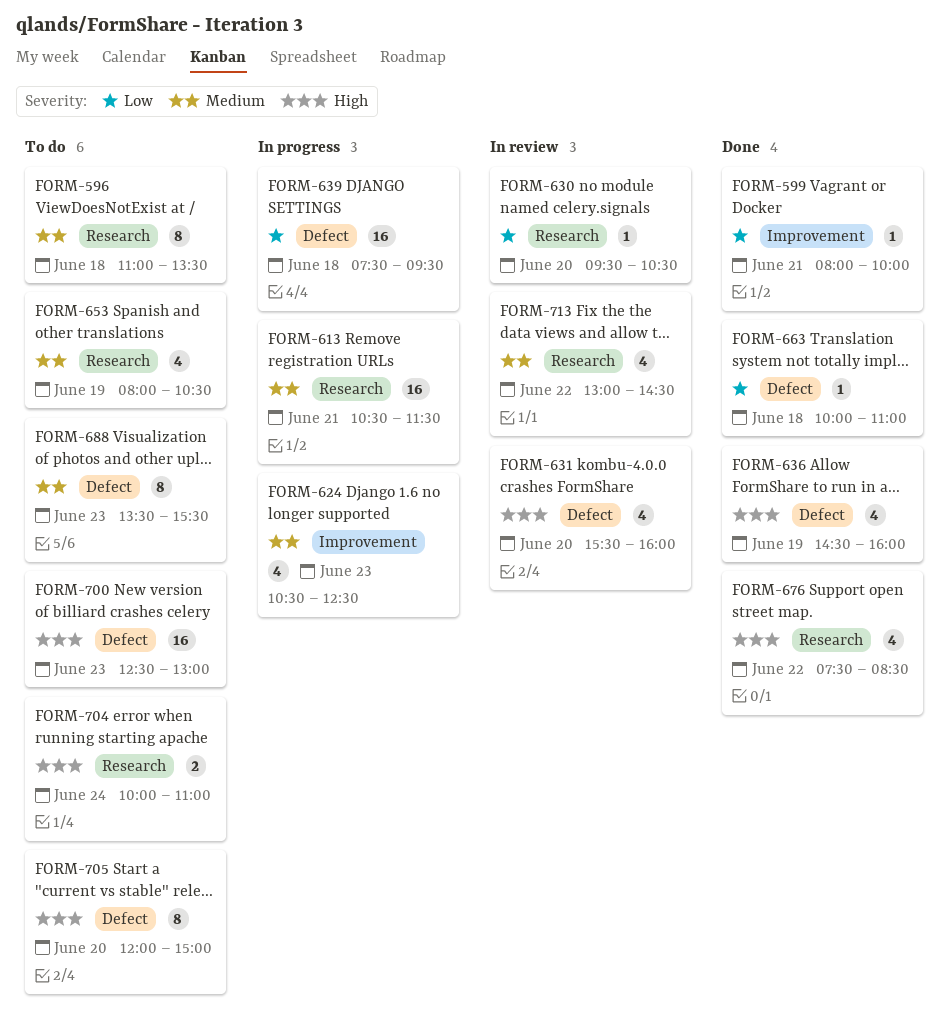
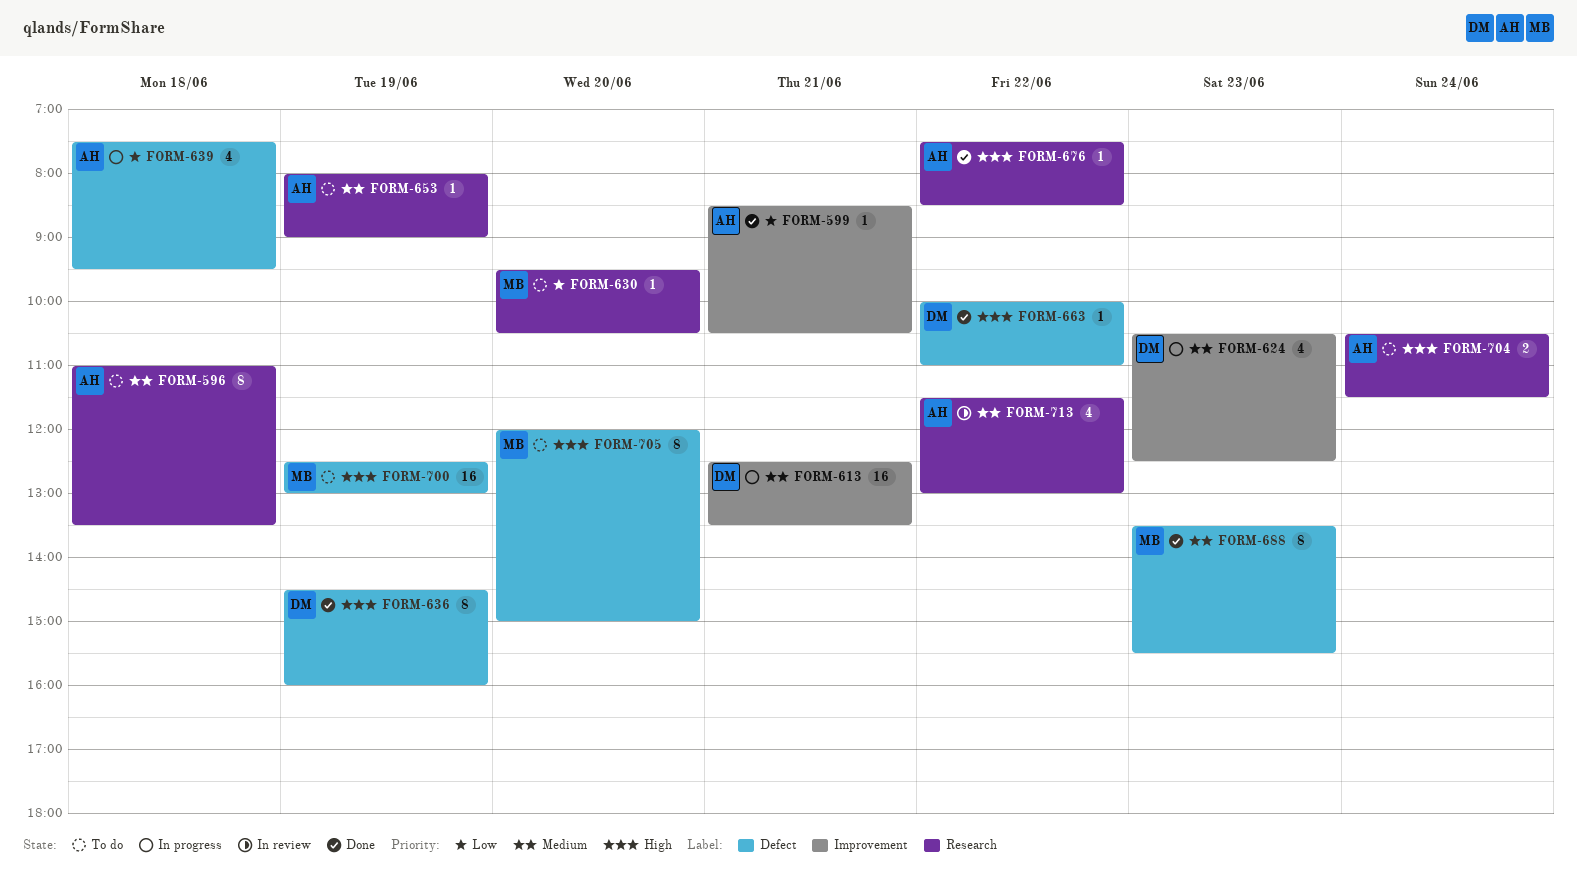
FORM-599, begins: 08:00 -> 08:30
FORM-599, ends: 10:00 -> 10:30
FORM-613, label: Research -> Improvement
FORM-613, begins: 10:30 -> 12:30
FORM-613, ends: 11:30 -> 13:30
FORM-630, status: In review -> To do
FORM-631: present -> none
FORM-636, estimate: 4 -> 8
FORM-639, estimate: 16 -> 4
FORM-653, estimate: 4 -> 1
FORM-653, ends: 10:30 -> 09:00
FORM-663, priority: Low -> High
FORM-663, day: Jun 18 -> Jun 22
FORM-676, estimate: 4 -> 1
FORM-688, status: To do -> Done
FORM-700, day: Jun 23 -> Jun 19
FORM-704, begins: 10:00 -> 10:30
FORM-704, ends: 11:00 -> 11:30
FORM-713, begins: 13:00 -> 11:30
FORM-713, ends: 14:30 -> 13:00

